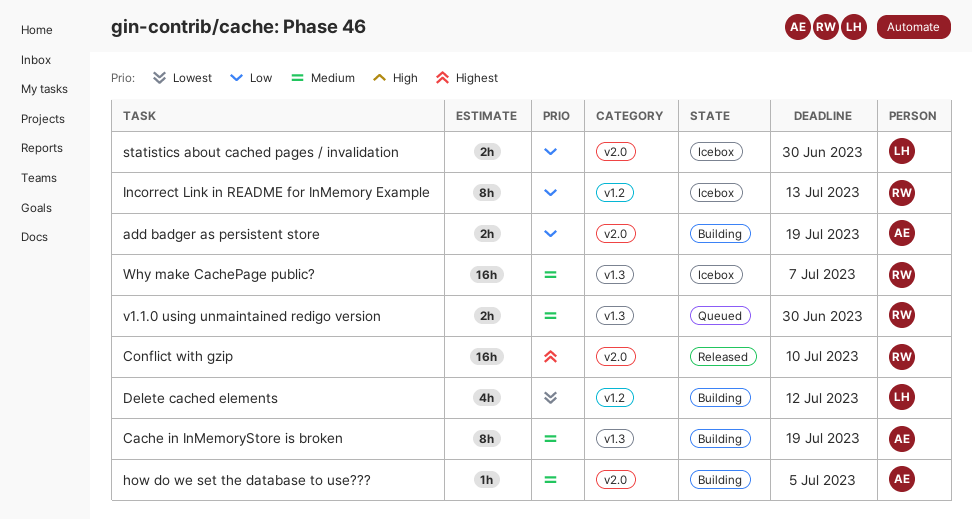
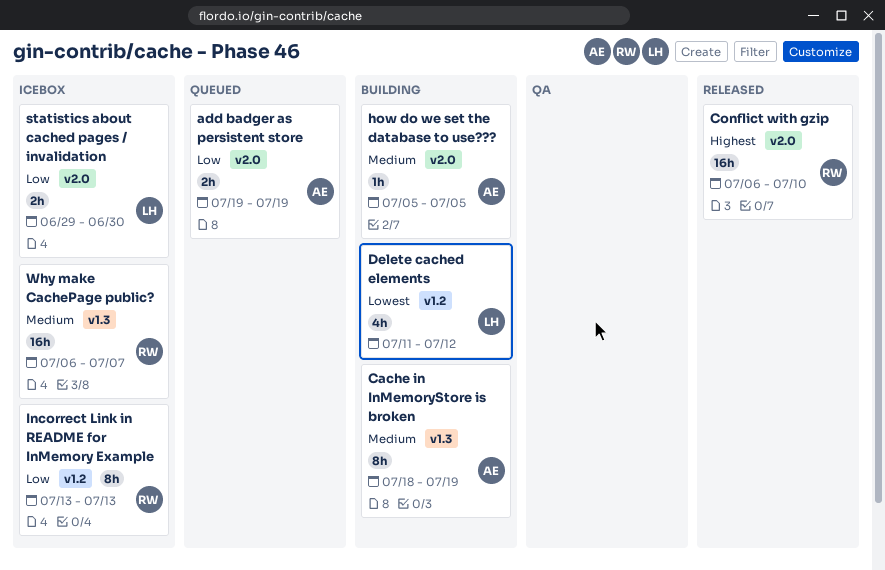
add badger as persistent store, status: Building -> Queued
v1.1.0 using unmaintained redigo version: present -> none

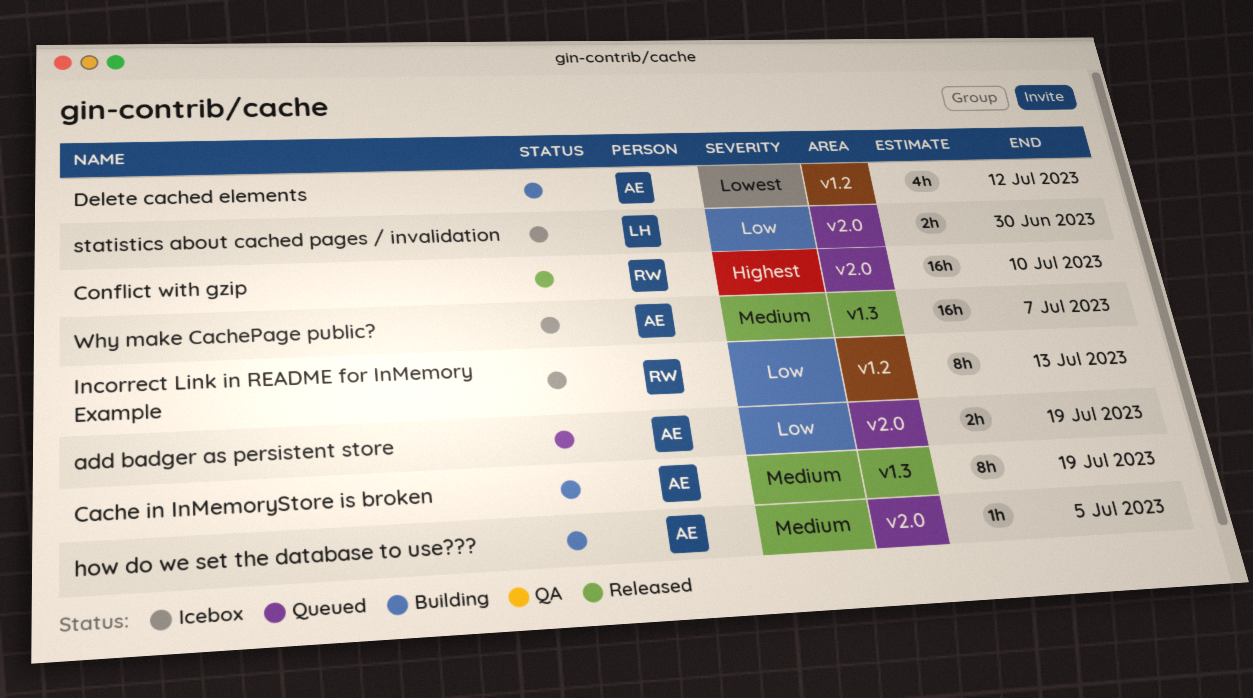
Delete cached elements, owner: LH -> AE
Why make CachePage public?, owner: RW -> AE

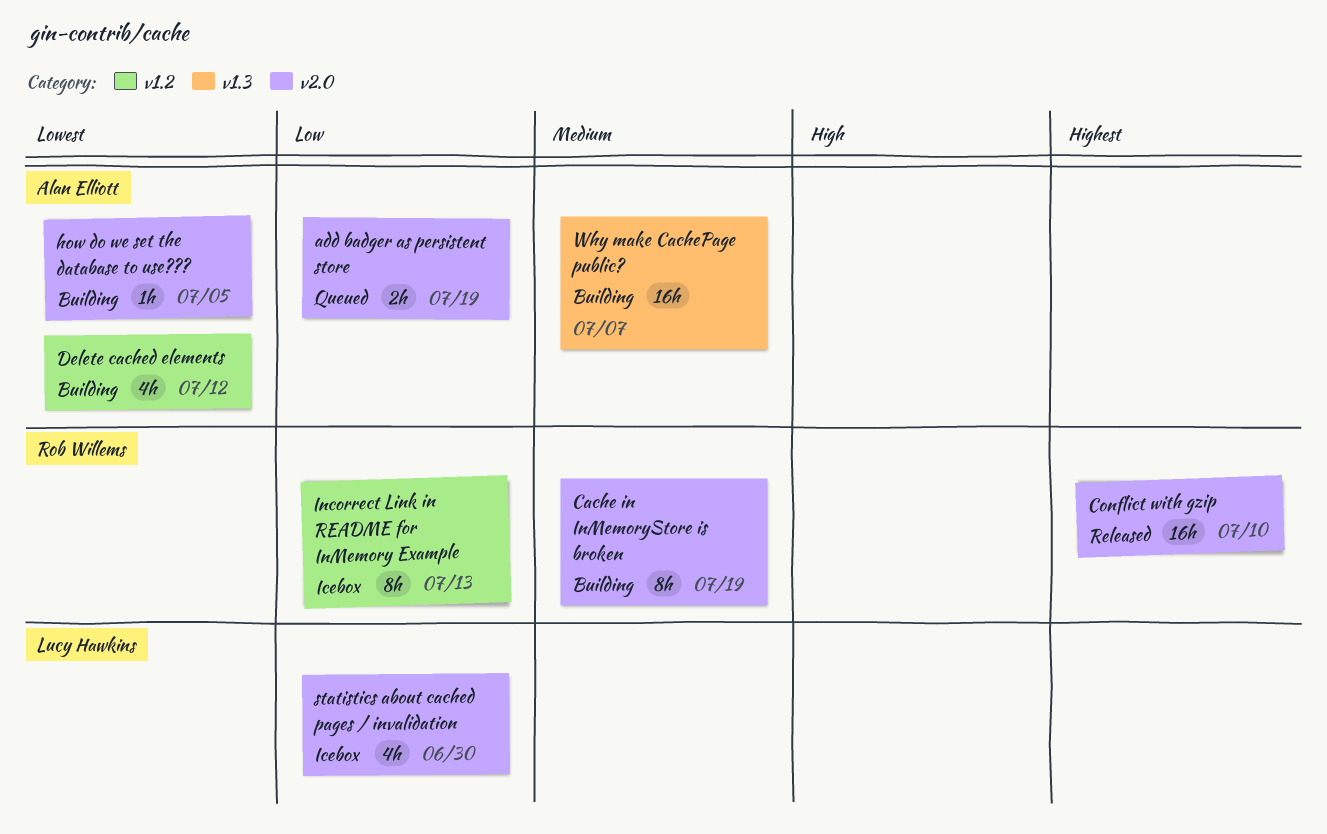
Cache in InMemoryStore is broken, owner: Alan Elliott -> Rob Willems
Cache in InMemoryStore is broken, label: v1.3 -> v2.0
how do we set the database to use???, priority: Medium -> Lowest
statistics about cached pages / invalidation, estimate: 2h -> 4h
Why make CachePage public?, status: Icebox -> Building

